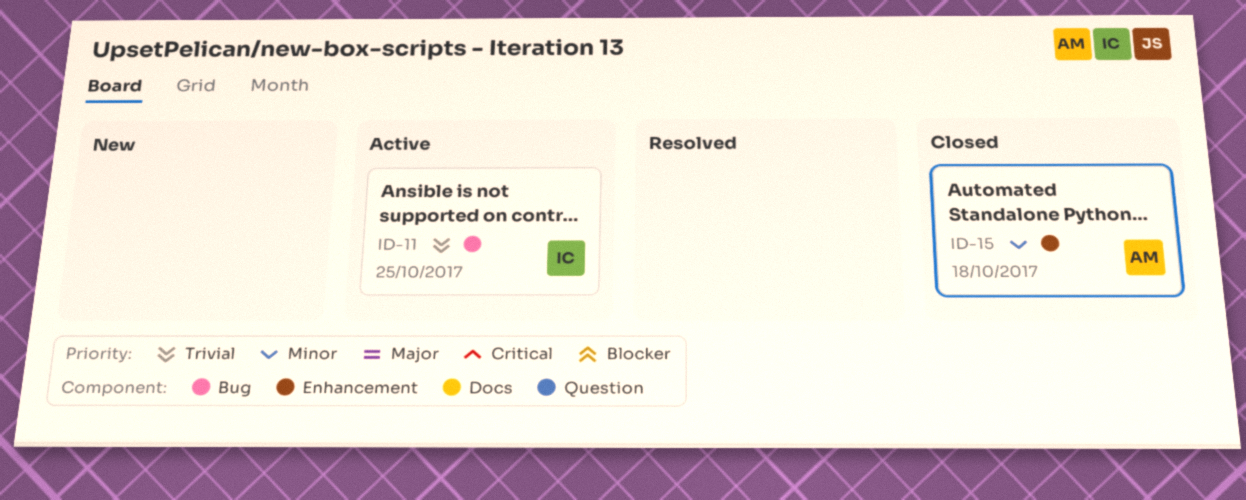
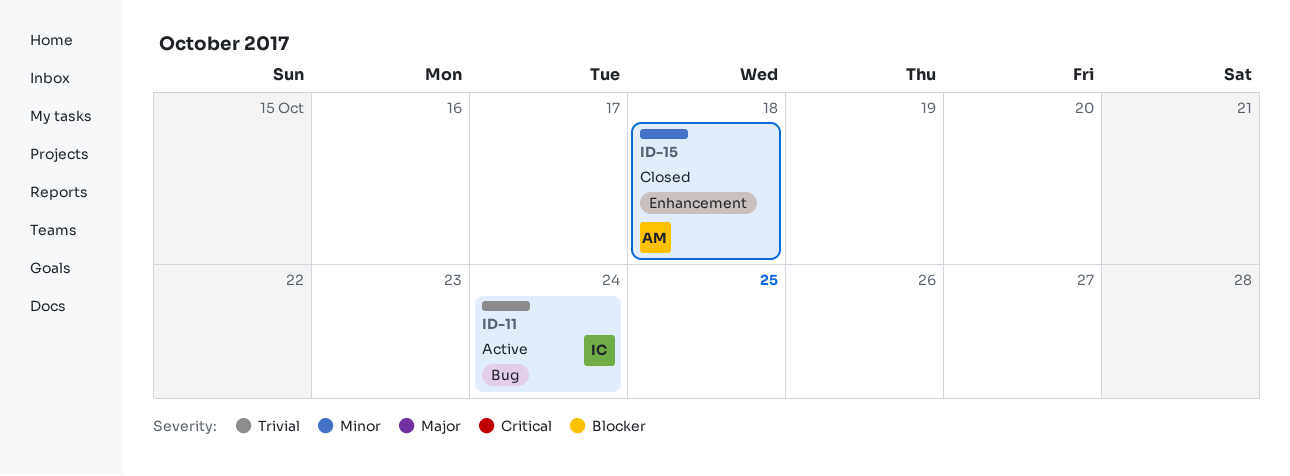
ID-11, due: Oct 25 -> Oct 24

